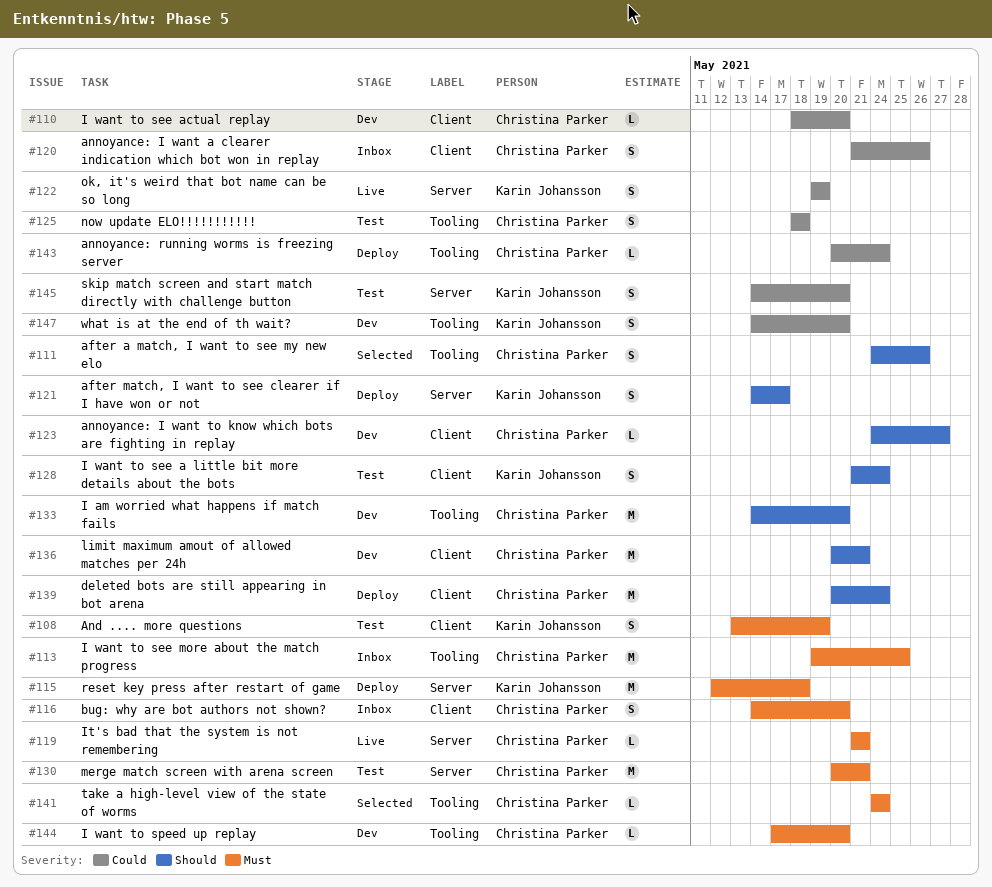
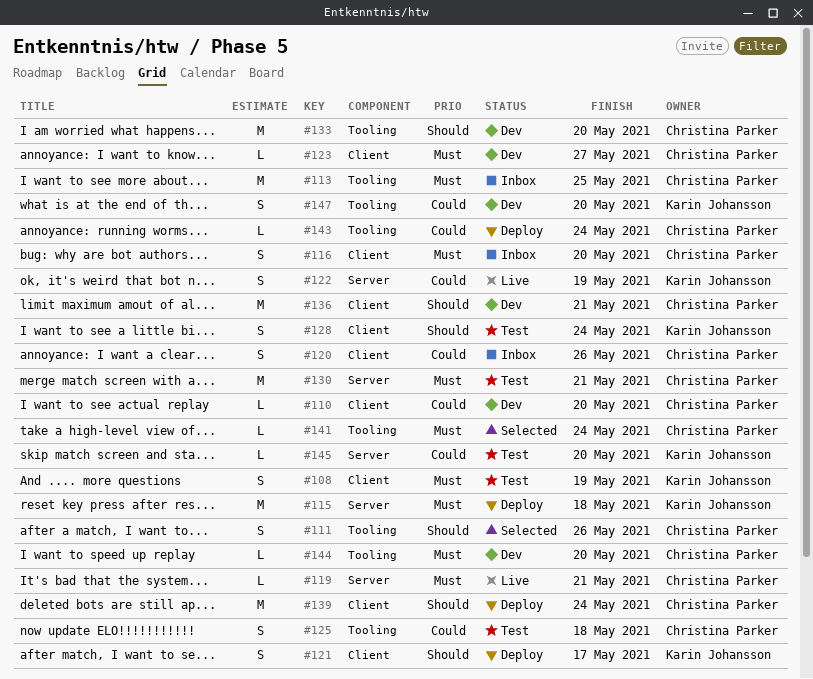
#121, label: Server -> Client
#123, priority: Should -> Must
#145, estimate: S -> L

